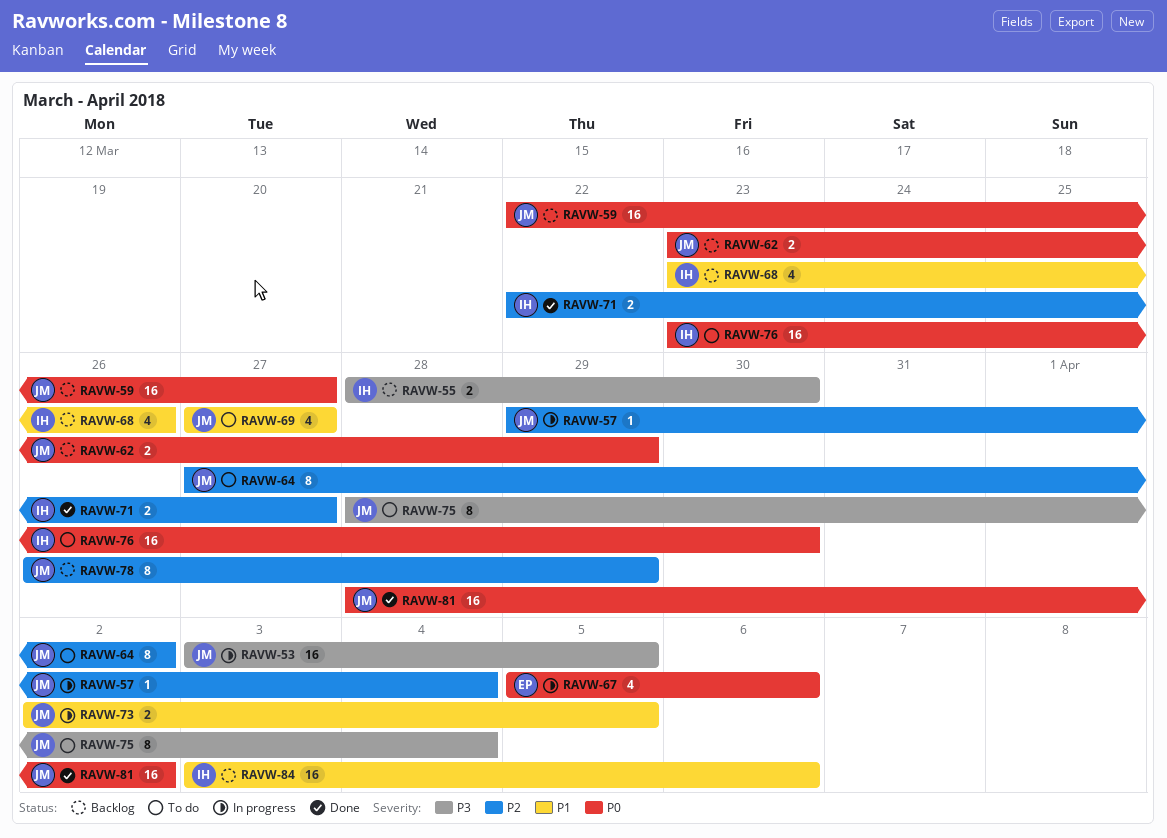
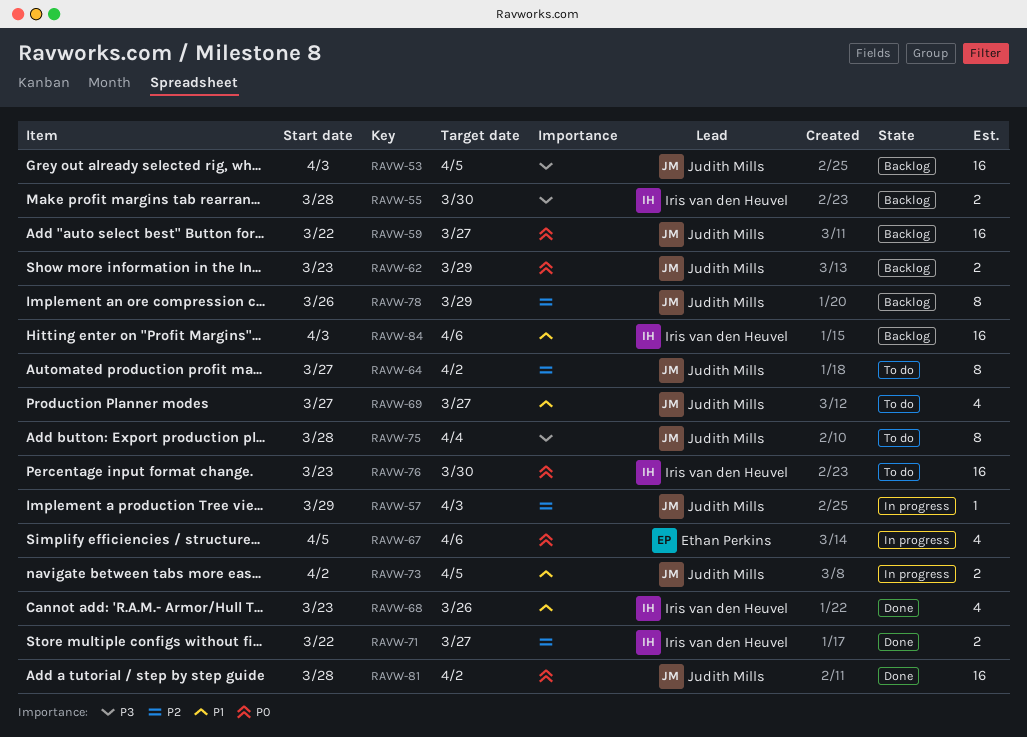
RAVW-53, status: In progress -> Backlog
RAVW-57, due: Apr 4 -> Apr 3
RAVW-68, status: Backlog -> Done

